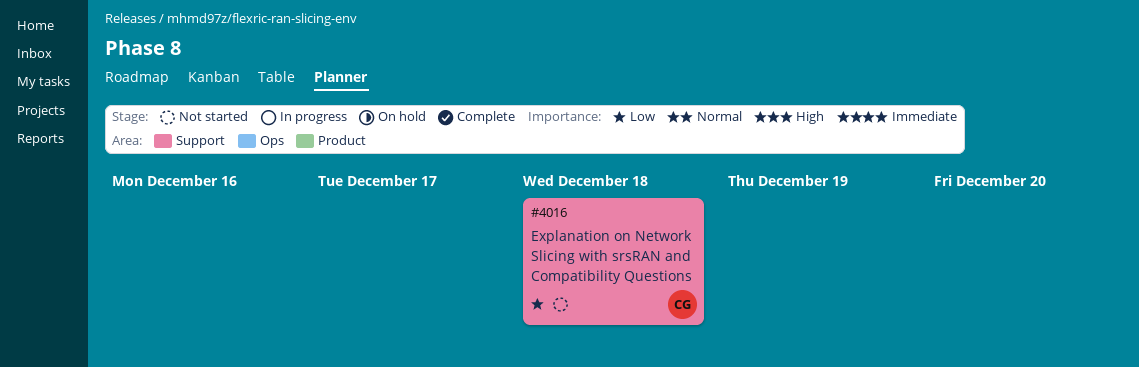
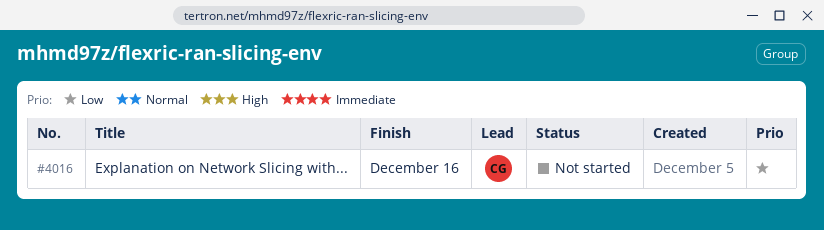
#4016, due: Dec 18 -> Dec 16

